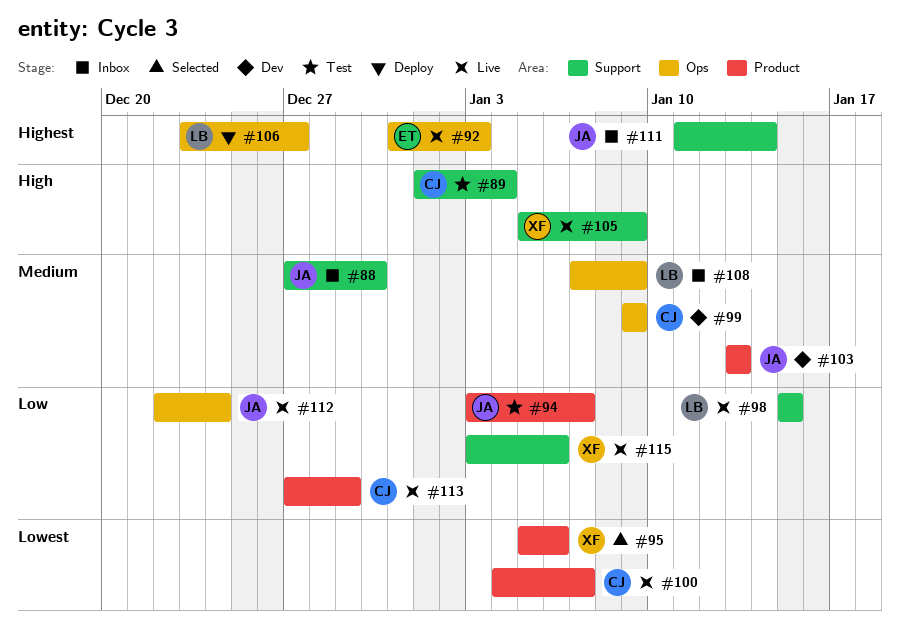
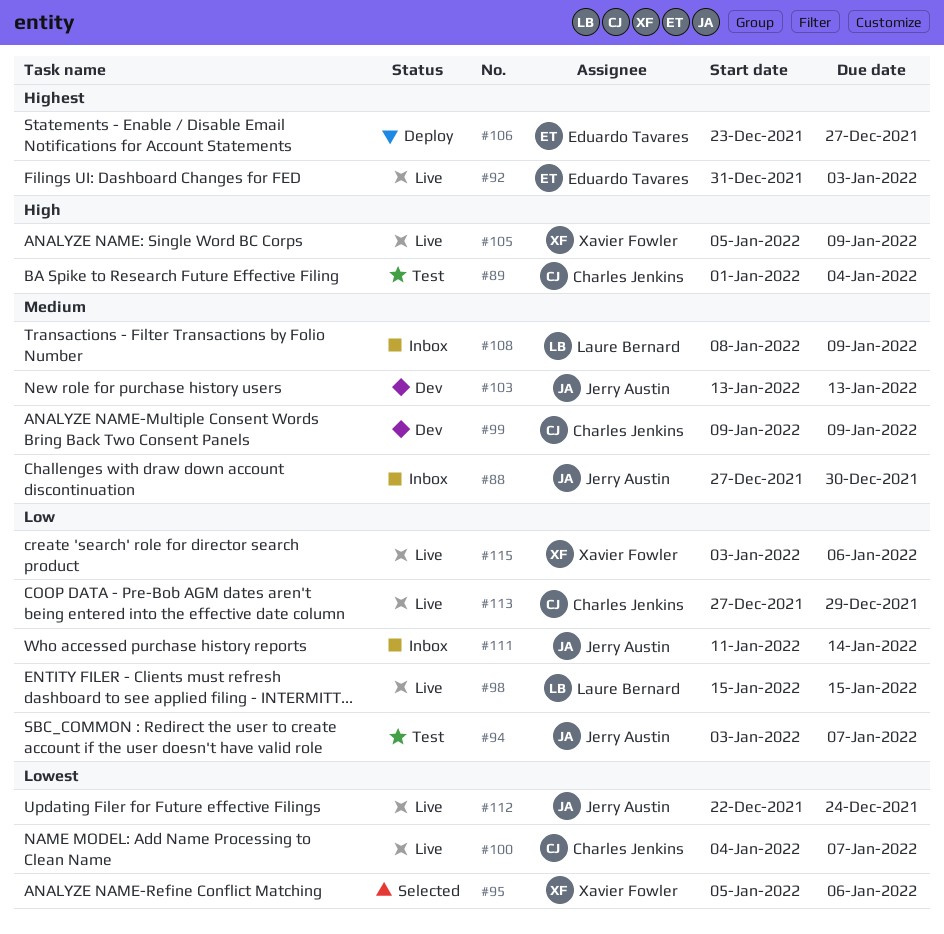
#106, owner: Laure Bernard -> Eduardo Tavares
#108, start: Jan 7 -> Jan 8
#111, priority: Highest -> Low
#112, priority: Low -> Lowest

